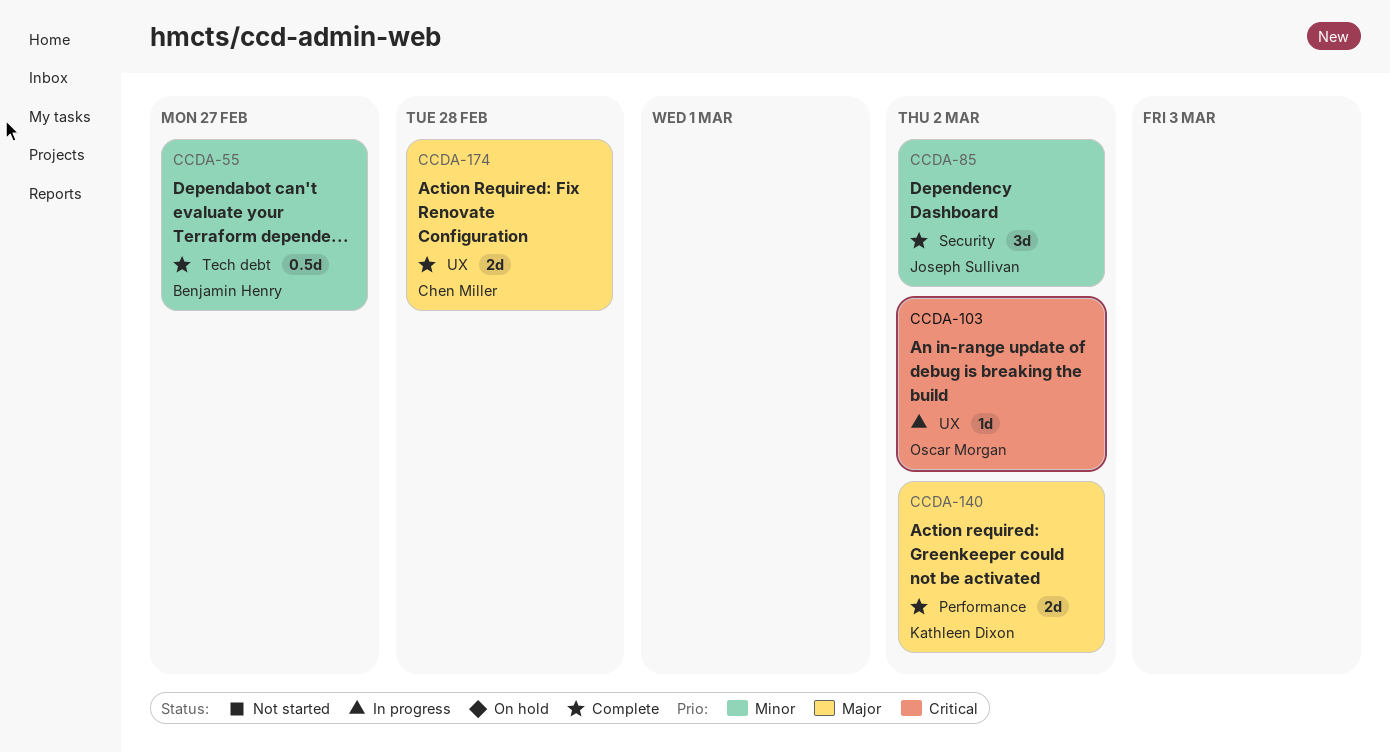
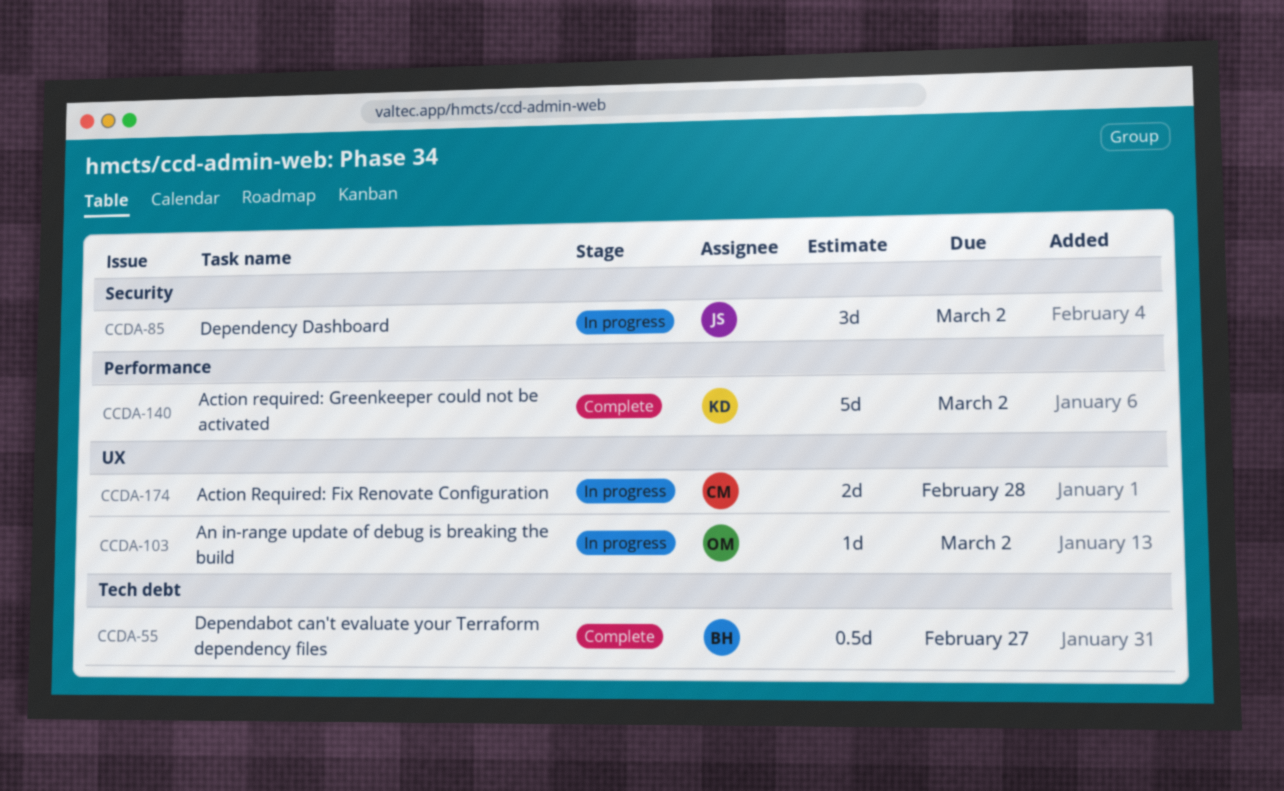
CCDA-85, status: Complete -> In progress
CCDA-140, estimate: 2d -> 5d
CCDA-174, status: Complete -> In progress

